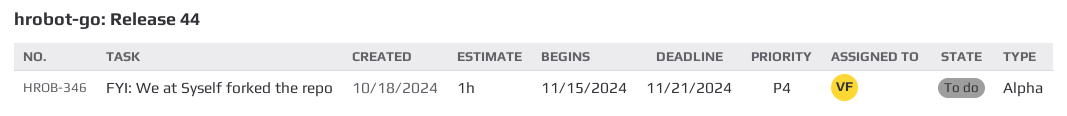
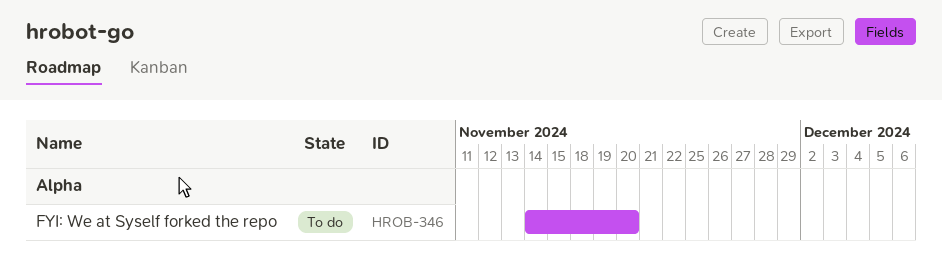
HROB-346, start: Nov 15 -> Nov 14
HROB-346, due: Nov 21 -> Nov 20

